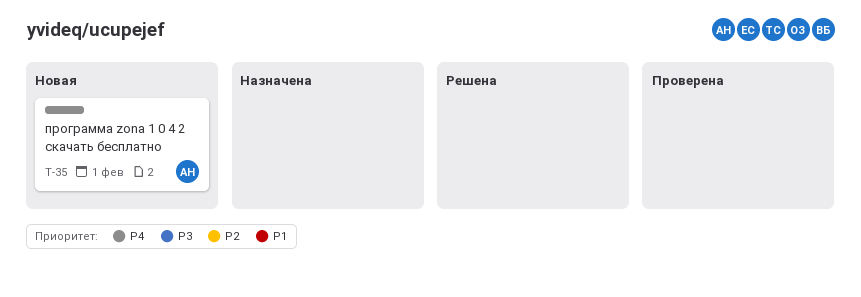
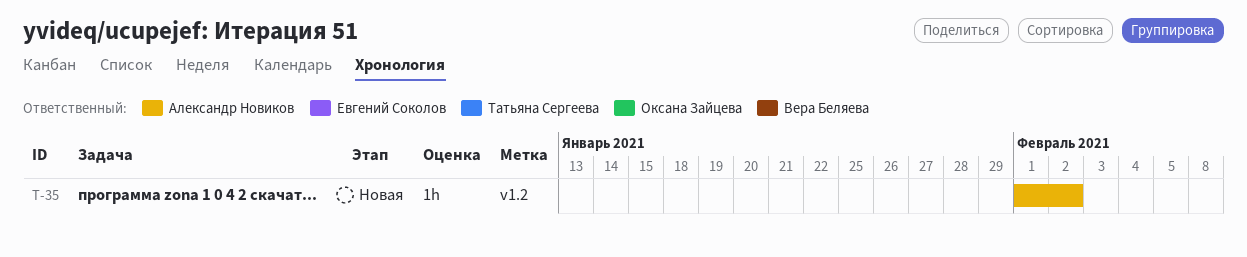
T-35, due: Feb 1 -> Feb 2

